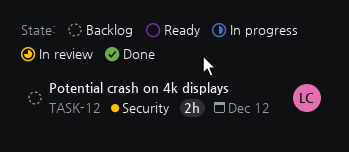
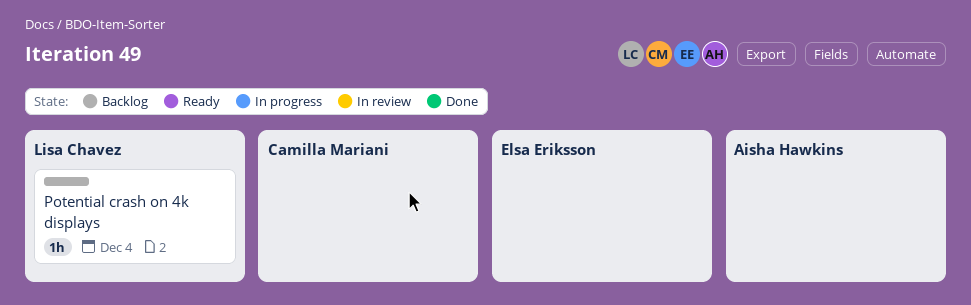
Potential crash on 4k displays, estimate: 2h -> 1h
Potential crash on 4k displays, due: Dec 12 -> Dec 4

